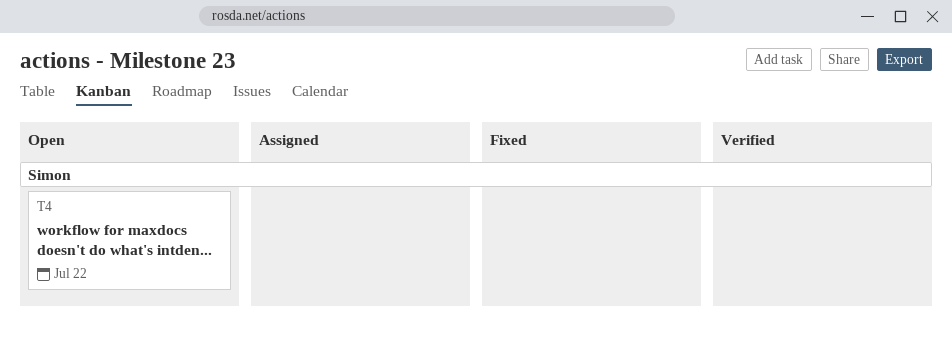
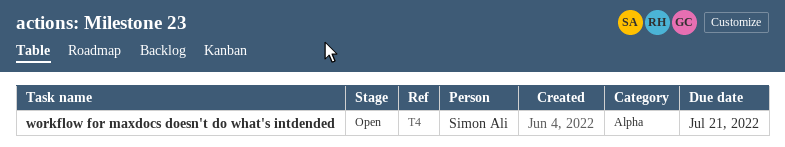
T4, due: Jul 22 -> Jul 21

